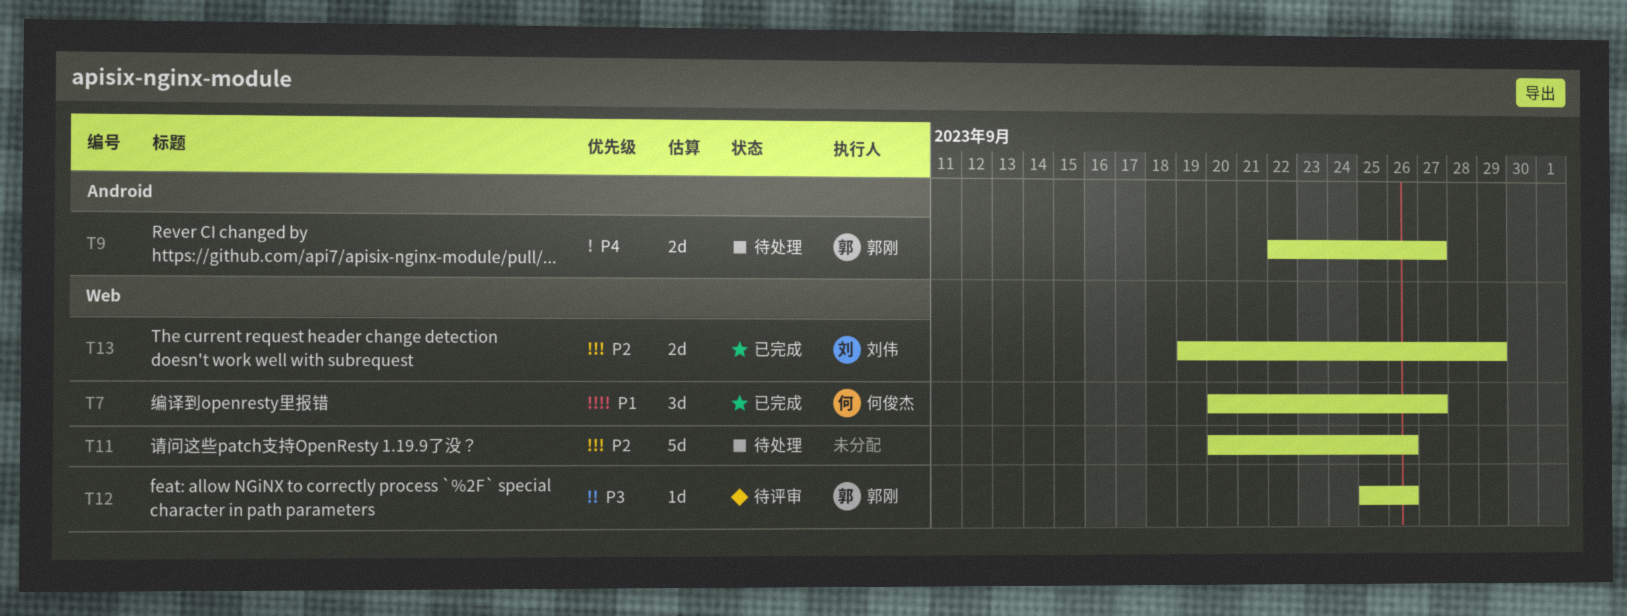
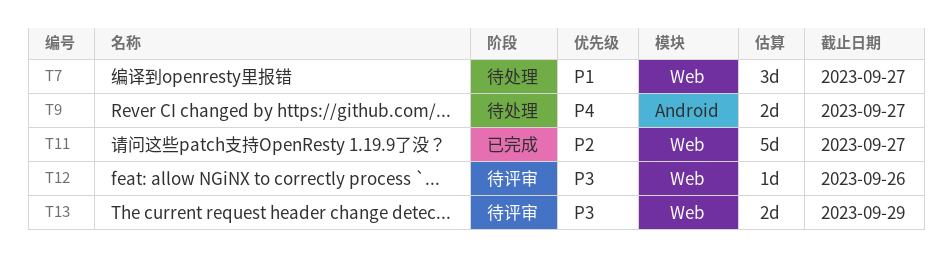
T7, status: 已完成 -> 待处理
T11, status: 待处理 -> 已完成
T11, due: Sep 26 -> Sep 27
T13, status: 已完成 -> 待评审
T13, priority: P2 -> P3

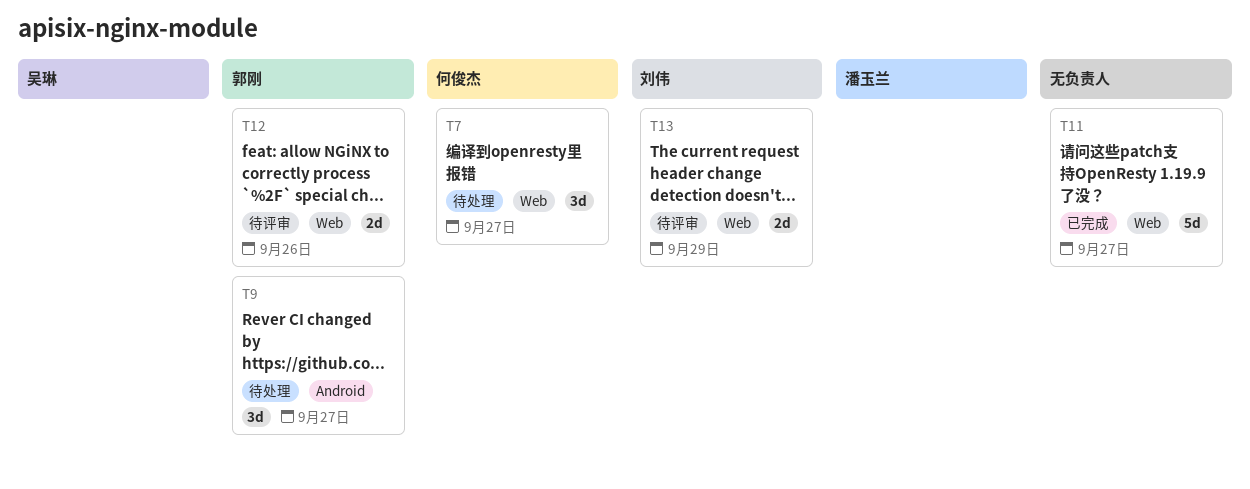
T9, estimate: 2d -> 3d
T12, estimate: 1d -> 2d

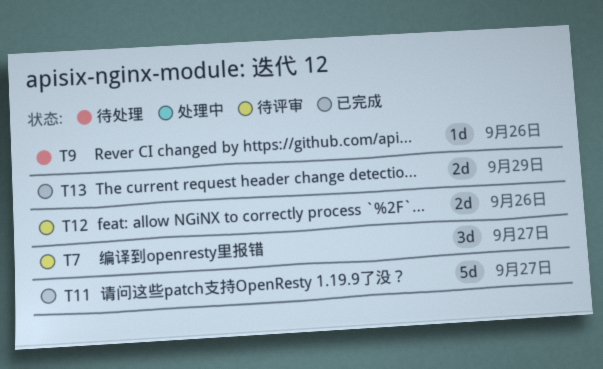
T7, status: 待处理 -> 待评审
T9, estimate: 3d -> 1d
T9, due: Sep 27 -> Sep 26
T13, status: 待评审 -> 已完成

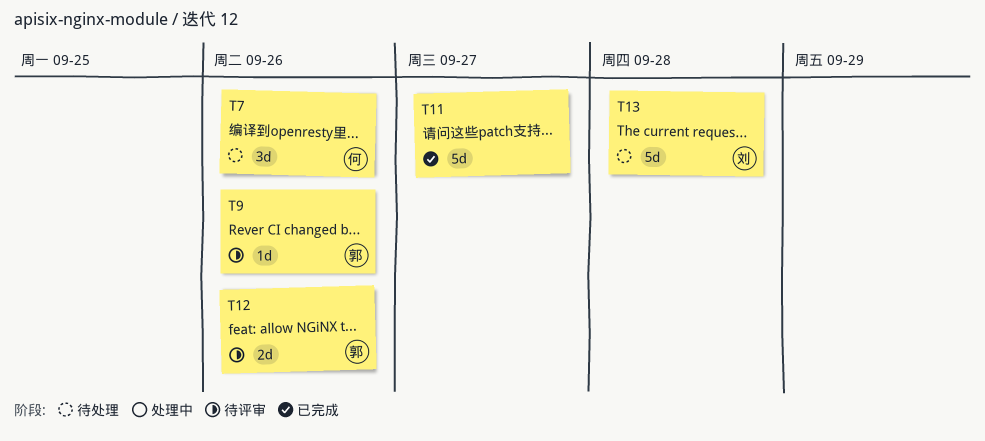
T7, status: 待评审 -> 待处理
T7, due: Sep 27 -> Sep 26
T9, status: 待处理 -> 待评审
T13, status: 已完成 -> 待处理
T13, estimate: 2d -> 5d
T13, due: Sep 29 -> Sep 28

